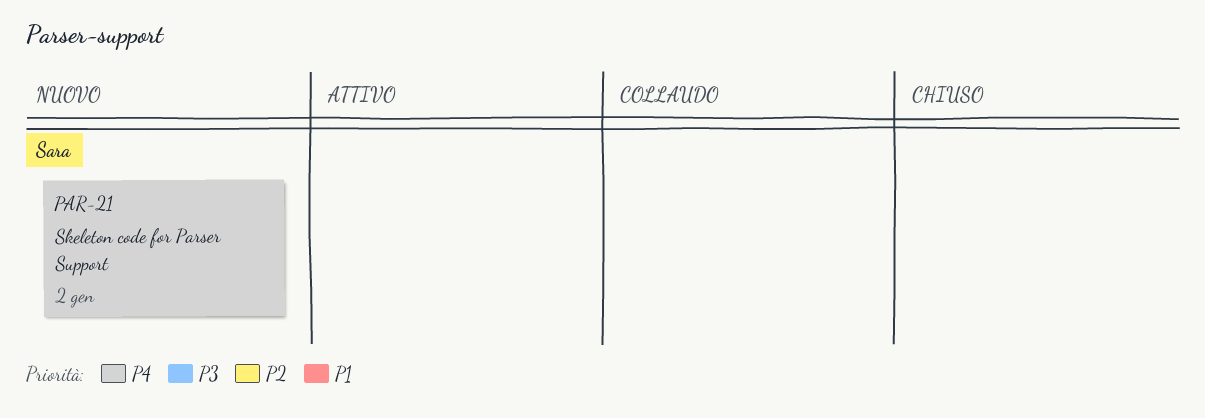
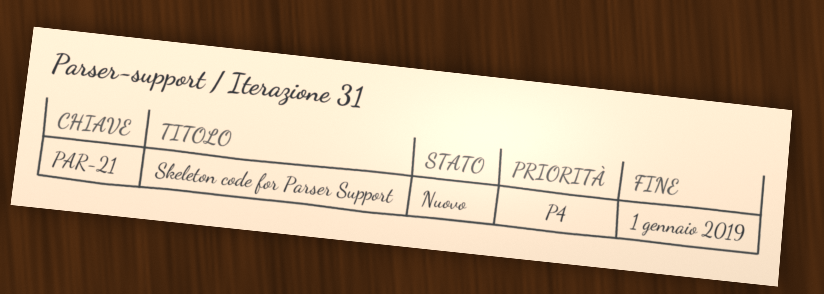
PAR-21, due: Jan 2 -> Jan 1

